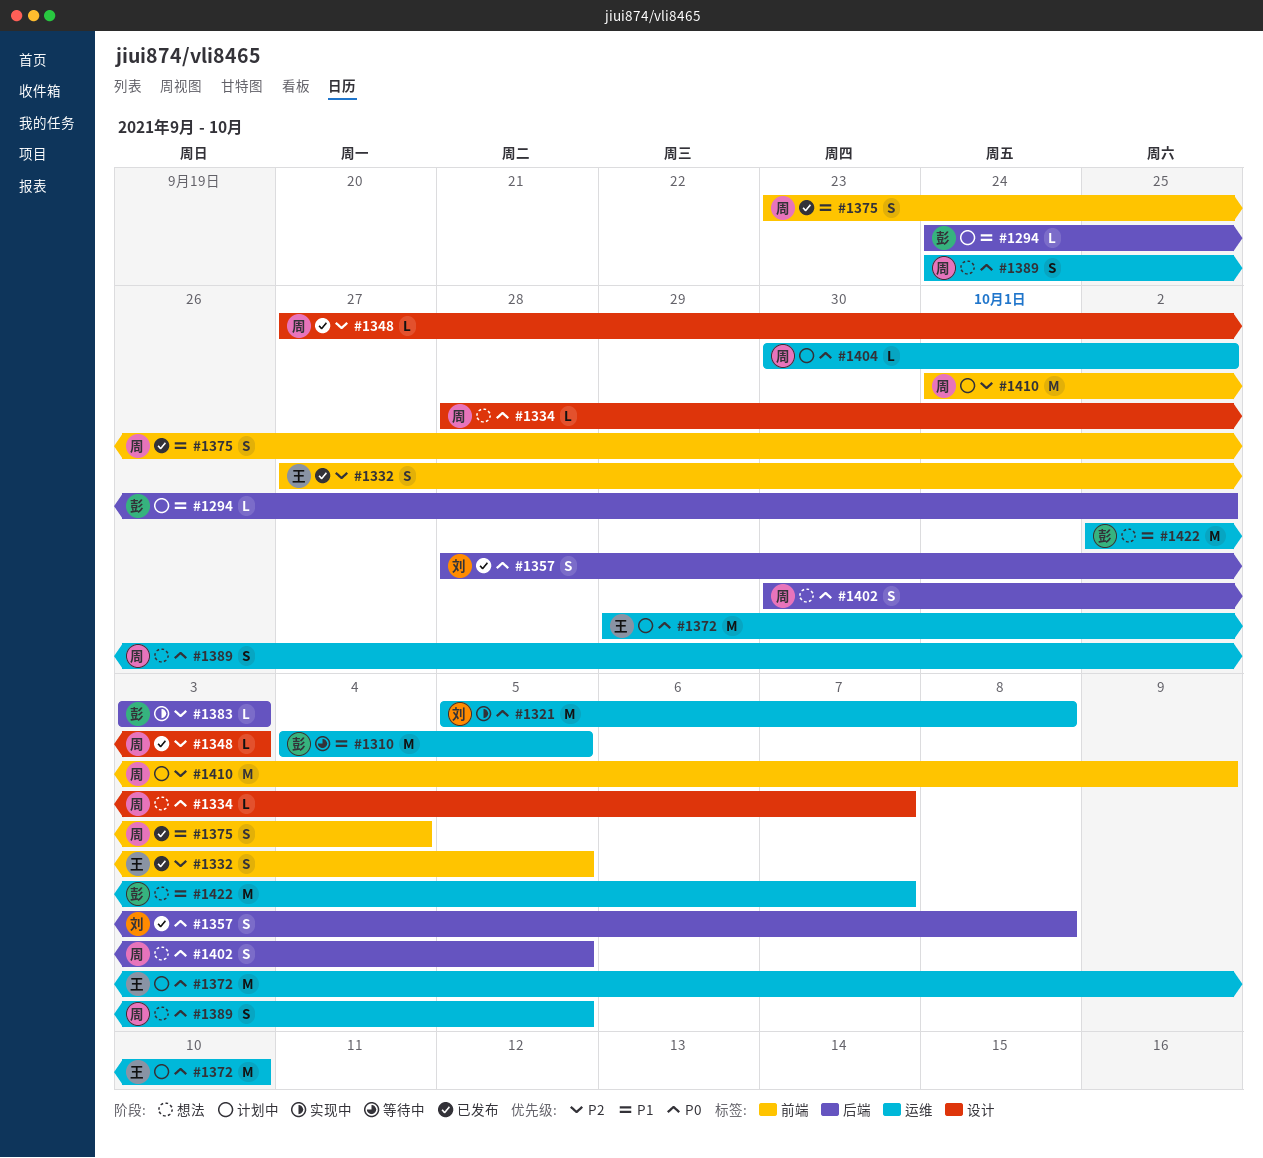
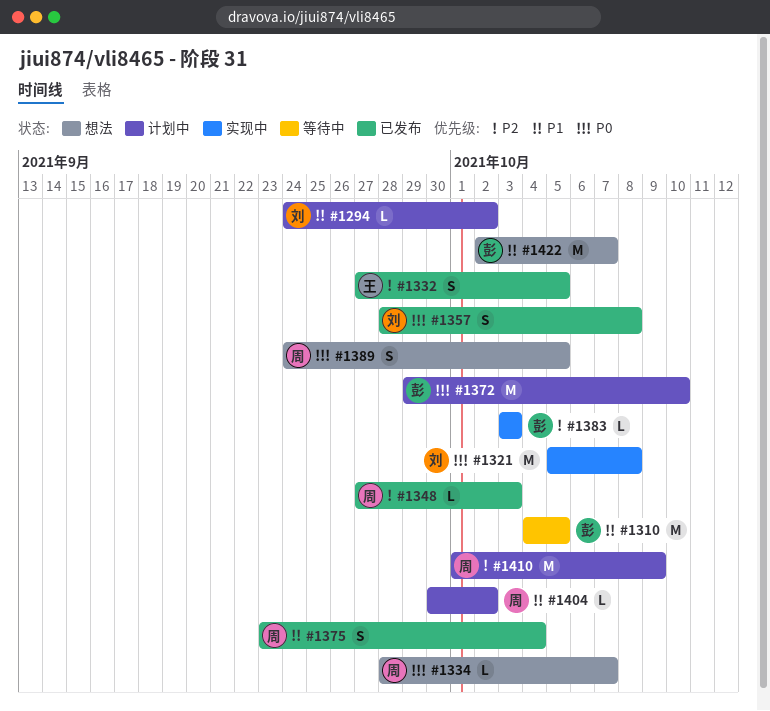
#1294, owner: 彭 -> 刘
#1372, owner: 王 -> 彭
#1402: present -> none
#1404, priority: P0 -> P1

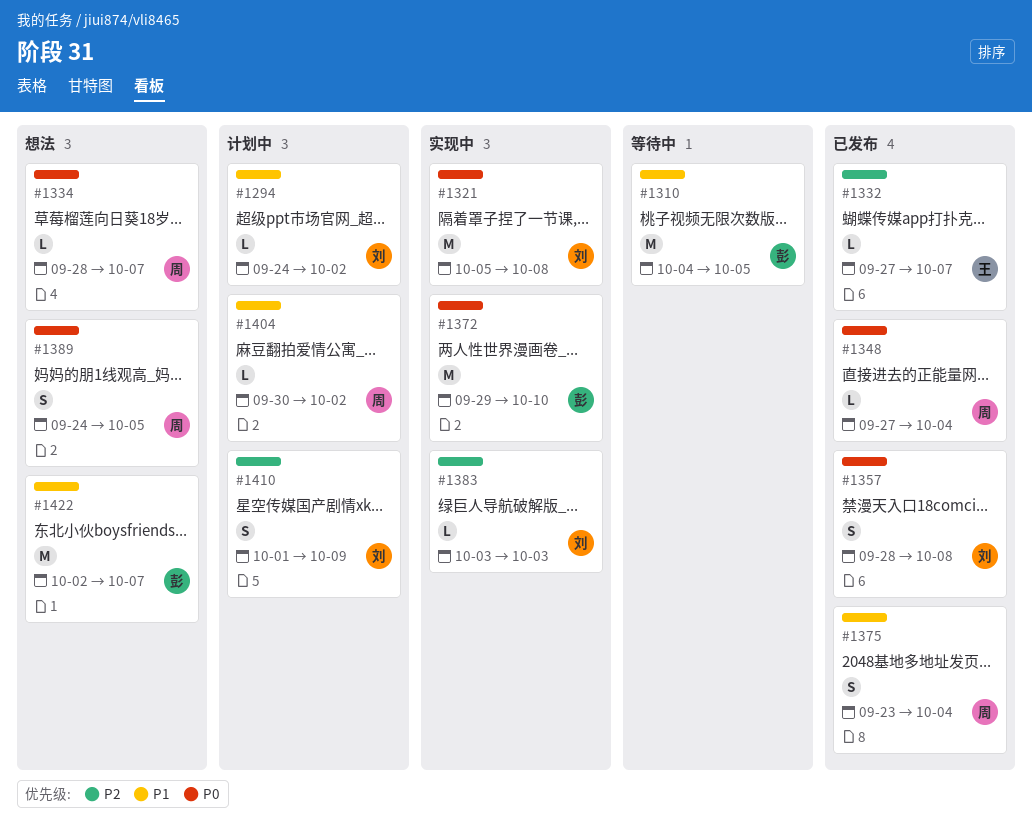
#1332, estimate: S -> L
#1332, due: Oct 5 -> Oct 7
#1348, priority: P2 -> P0
#1348, due: Oct 3 -> Oct 4
#1372, status: 计划中 -> 实现中
#1383, owner: 彭 -> 刘
#1410, owner: 周 -> 刘
#1410, estimate: M -> S

